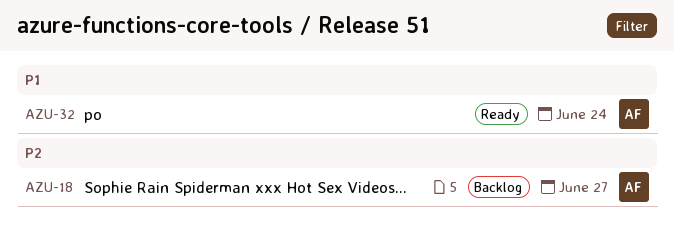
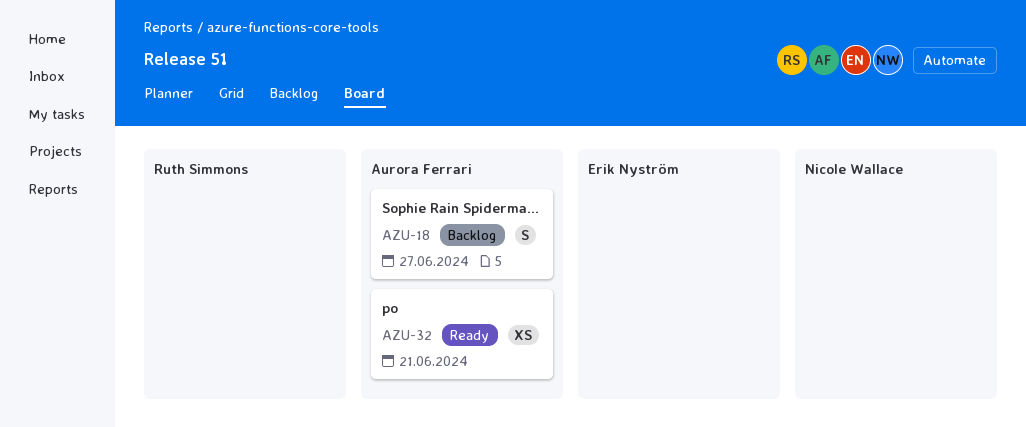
AZU-32, due: Jun 24 -> Jun 21

